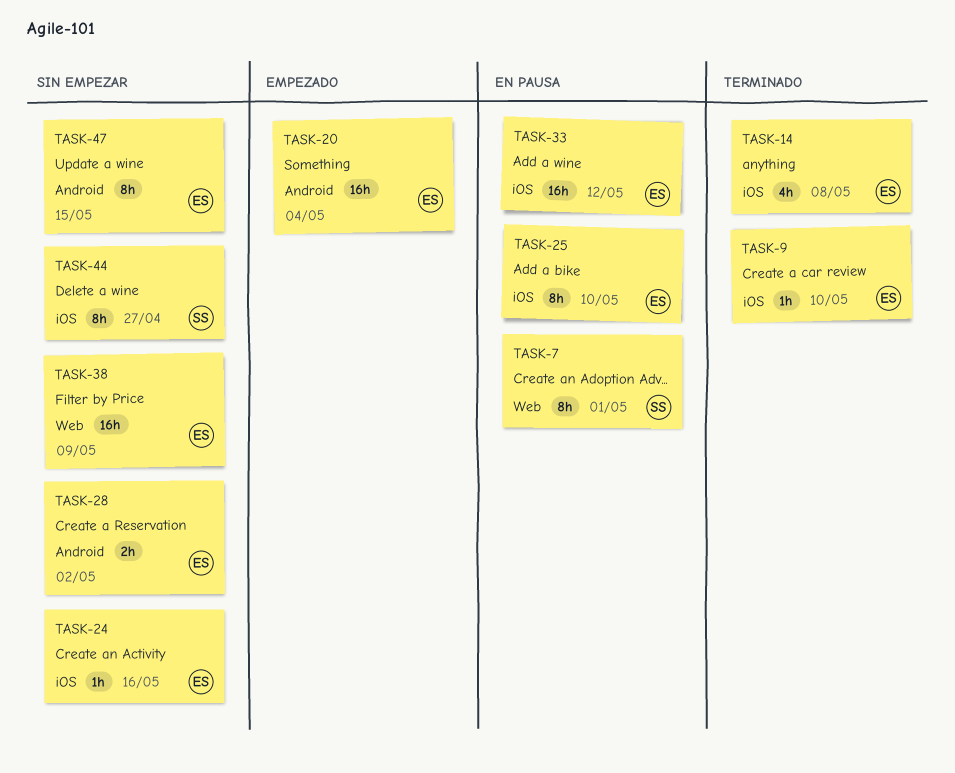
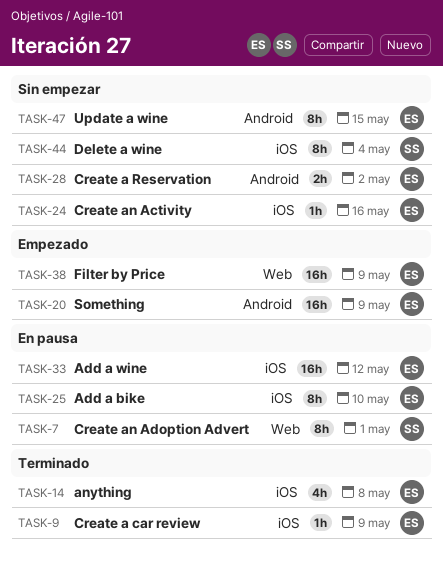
TASK-9, due: May 10 -> May 9
TASK-20, due: May 4 -> May 9
TASK-38, status: Sin empezar -> Empezado
TASK-44, due: Apr 27 -> May 4

